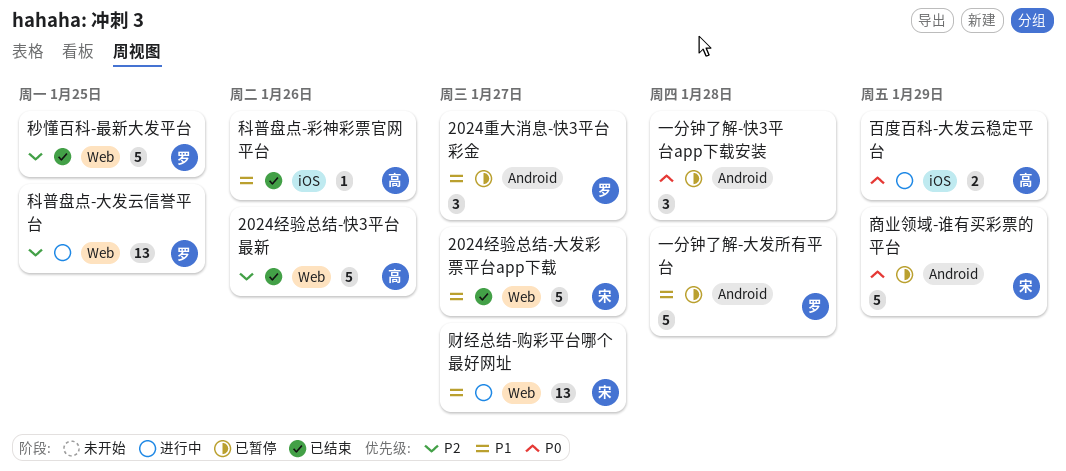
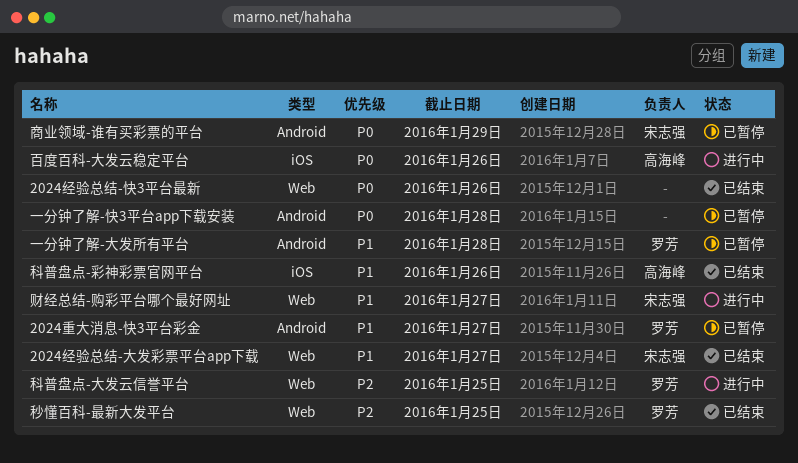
2024经验总结-快3平台最新, owner: 高海峰 -> none
2024经验总结-快3平台最新, priority: P2 -> P0
百度百科-大发云稳定平台, due: Jan 29 -> Jan 26

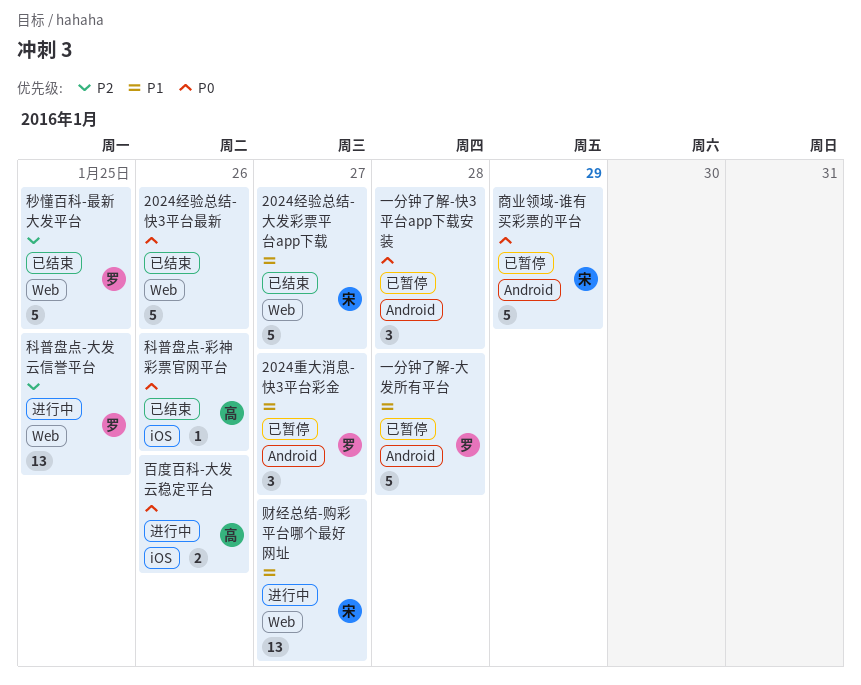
科普盘点-彩神彩票官网平台, priority: P1 -> P0

